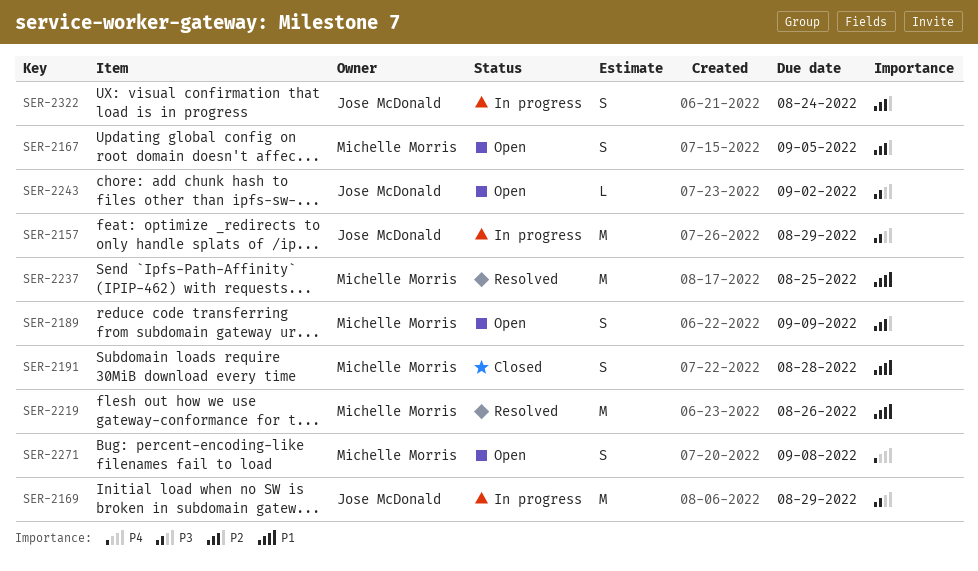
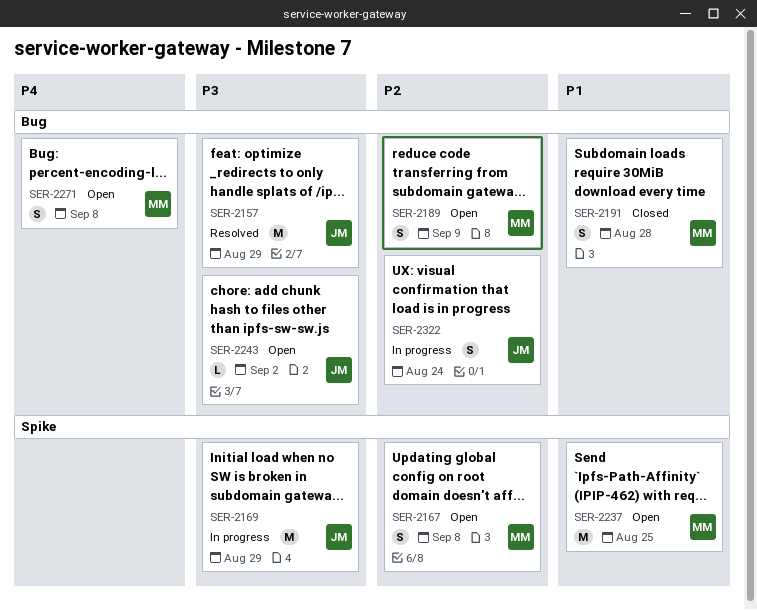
SER-2157, status: In progress -> Resolved
SER-2167, due: Sep 5 -> Sep 8
SER-2219: present -> none
SER-2237, status: Resolved -> Open

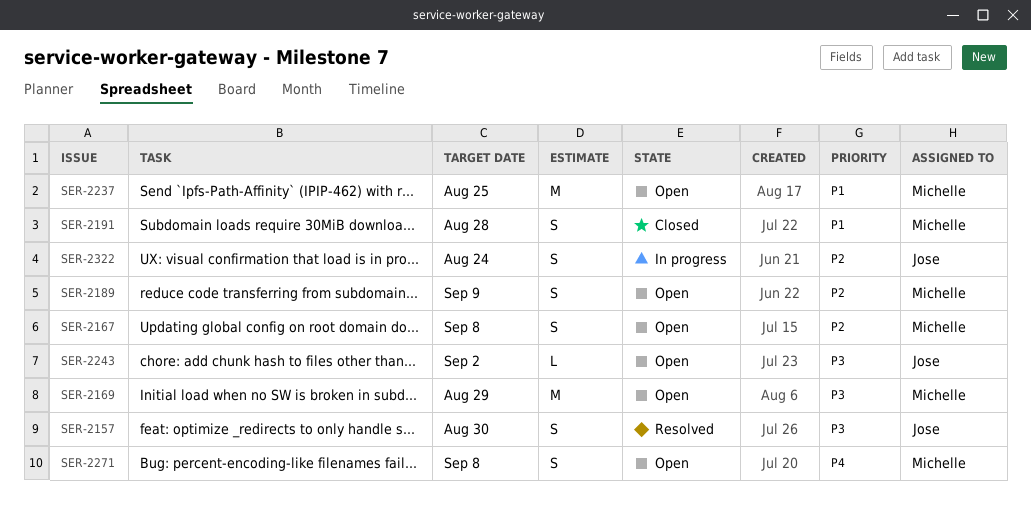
SER-2157, estimate: M -> S
SER-2157, due: Aug 29 -> Aug 30
SER-2169, status: In progress -> Open
SER-2169, owner: Jose -> Michelle

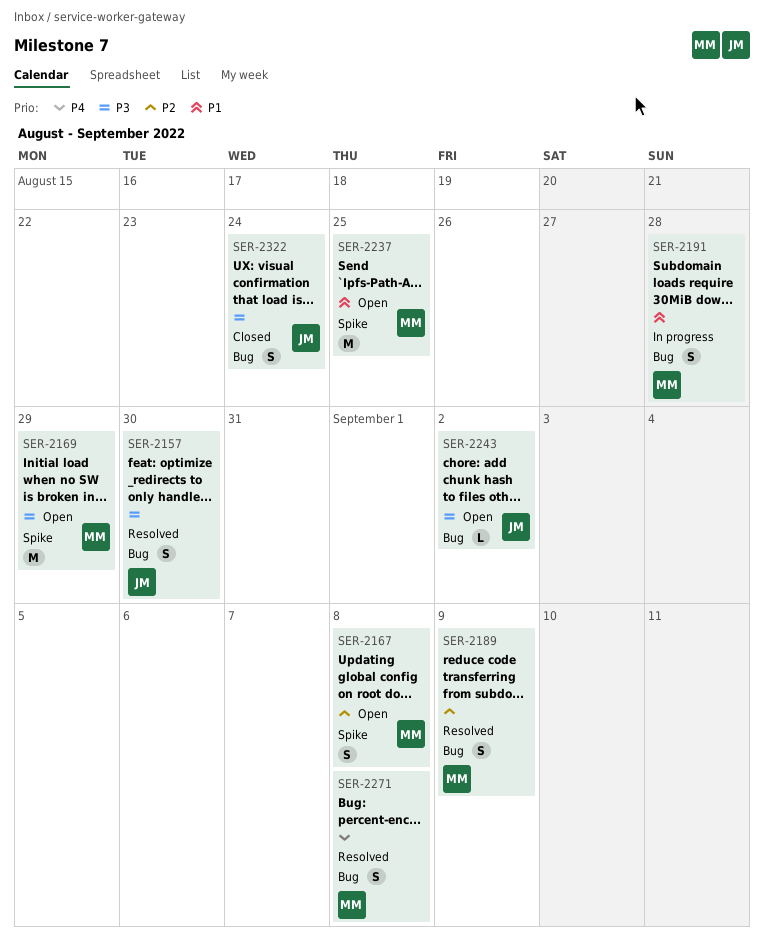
SER-2189, status: Open -> Resolved
SER-2191, status: Closed -> In progress
SER-2271, status: Open -> Resolved
SER-2322, status: In progress -> Closed
SER-2322, priority: P2 -> P3

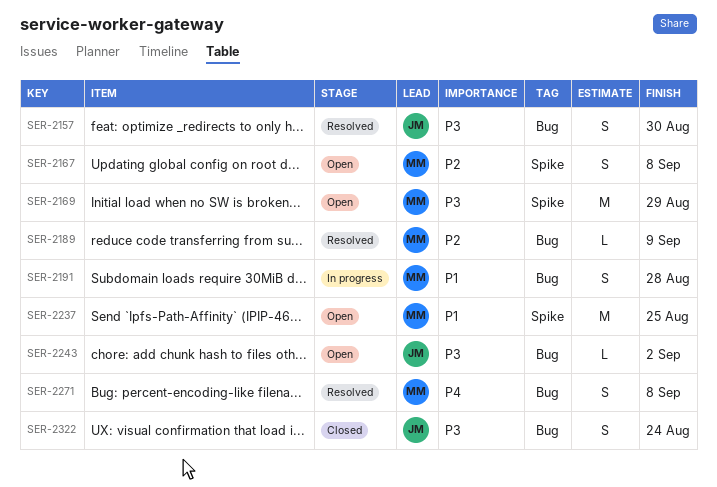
SER-2189, estimate: S -> L

